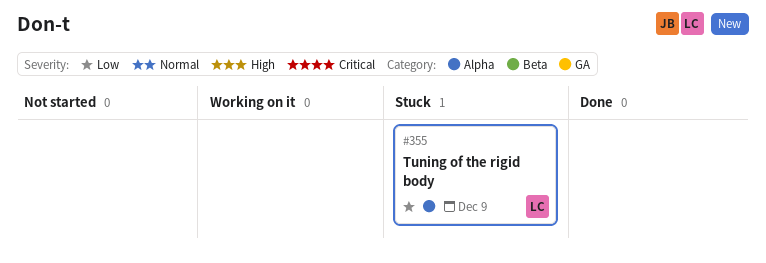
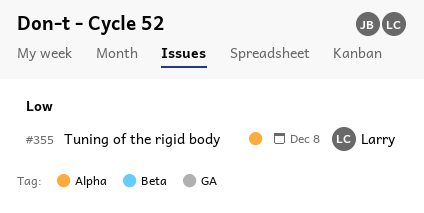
#355, due: Dec 9 -> Dec 8

